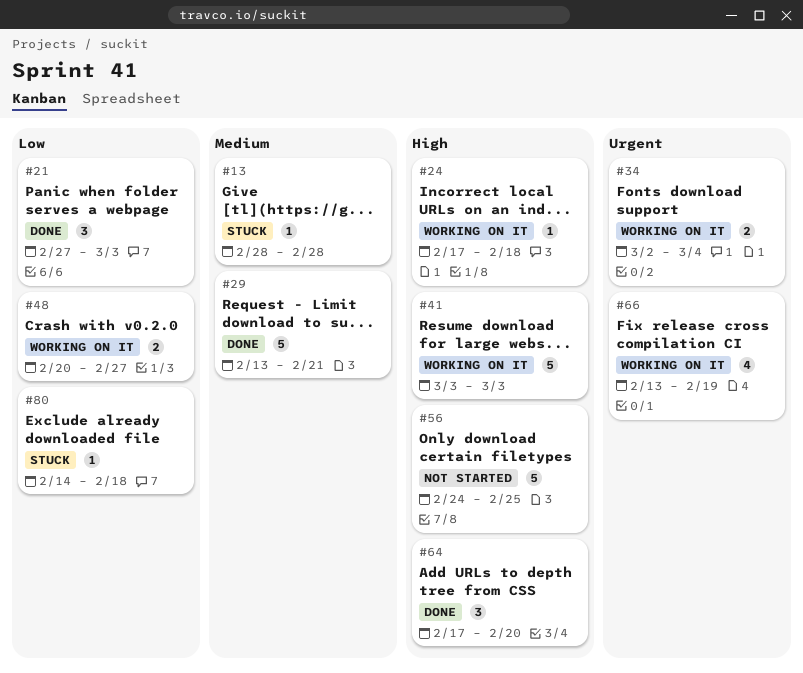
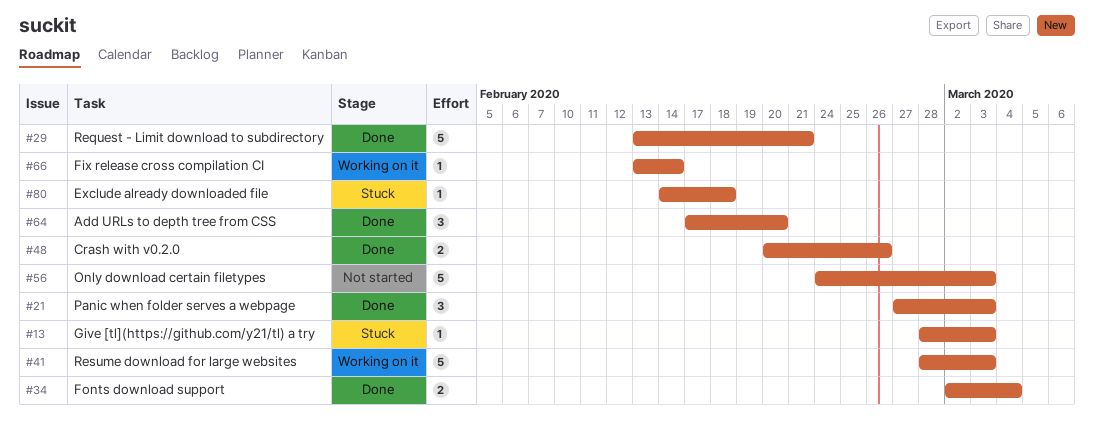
#13, due: Feb 28 -> Mar 3
#24: present -> none
#34, status: Working on it -> Done
#41, start: Mar 3 -> Feb 28
#48, status: Working on it -> Done
#48, due: Feb 27 -> Feb 26
#56, due: Feb 25 -> Mar 3
#66, estimate: 4 -> 1
#66, due: Feb 19 -> Feb 14

